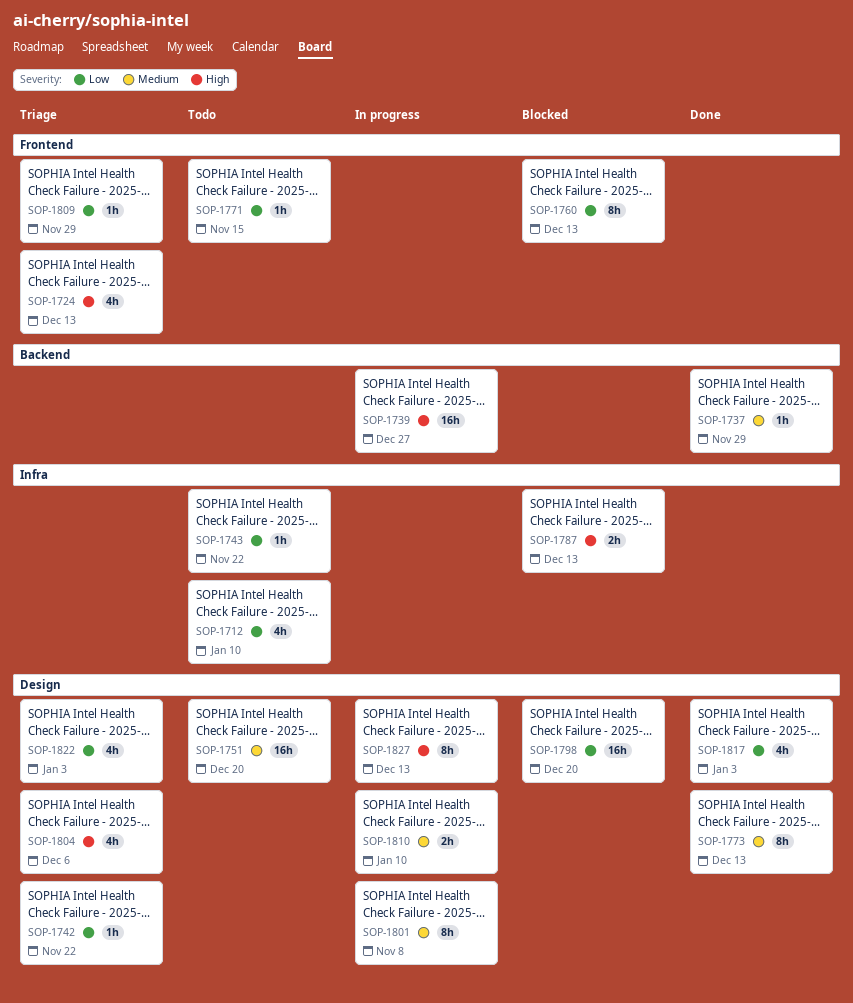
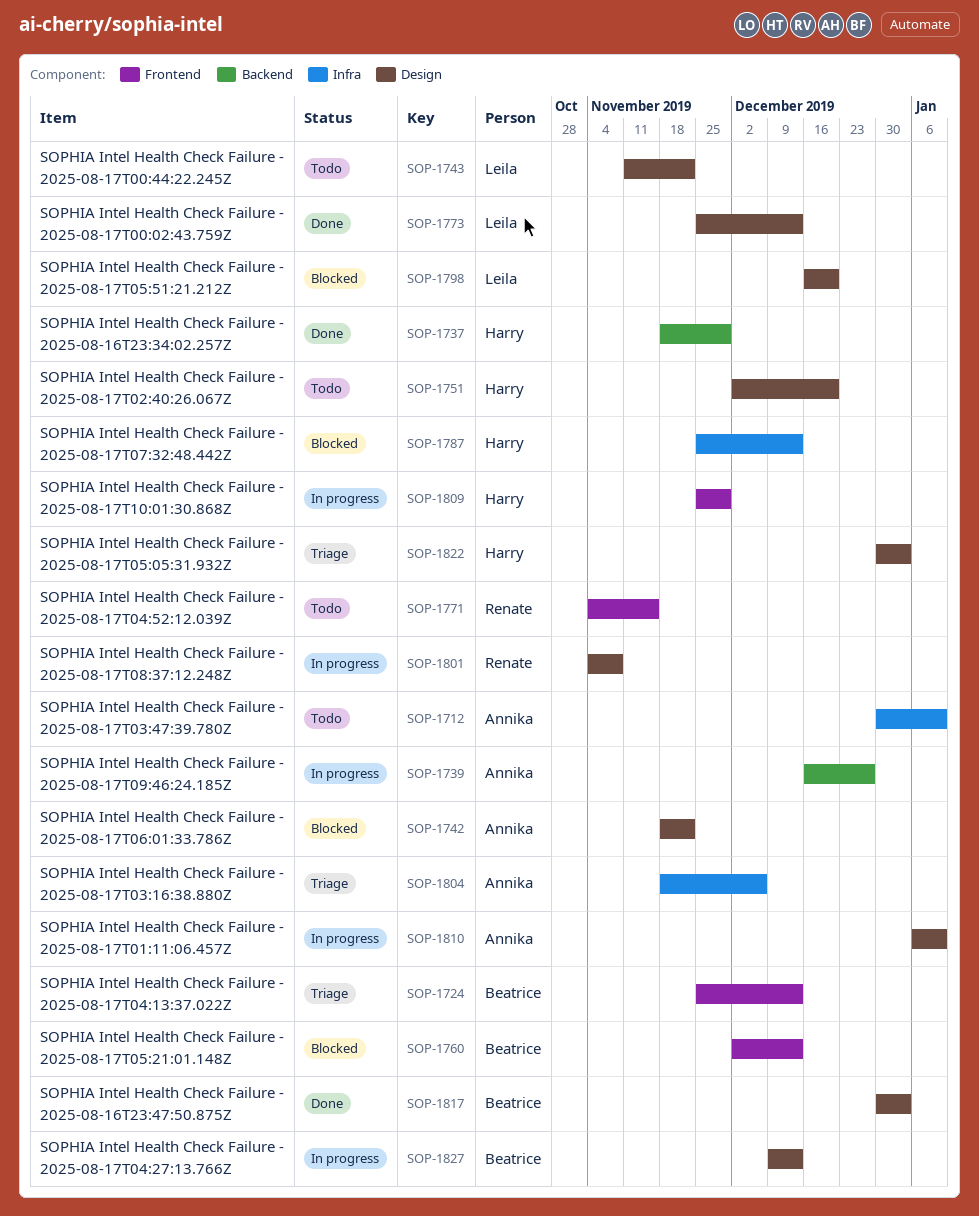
SOP-1742, status: Triage -> Blocked
SOP-1743, label: Infra -> Design
SOP-1804, label: Design -> Infra
SOP-1809, status: Triage -> In progress

